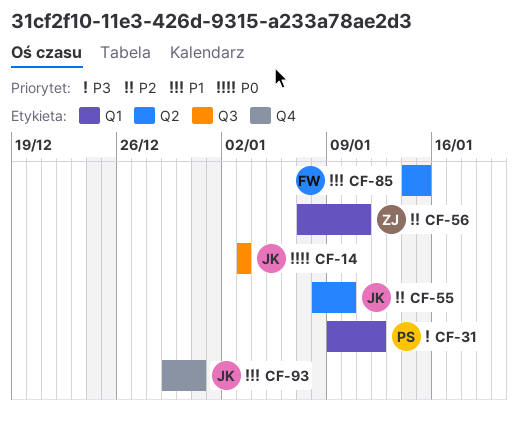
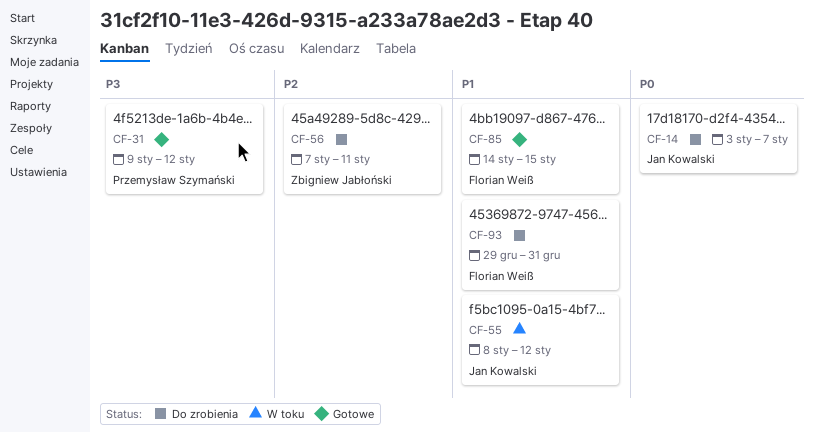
CF-14, due: Jan 3 -> Jan 7
CF-55, priority: P2 -> P1
CF-55, due: Jan 10 -> Jan 12
CF-93, owner: Jan Kowalski -> Florian Weiß

